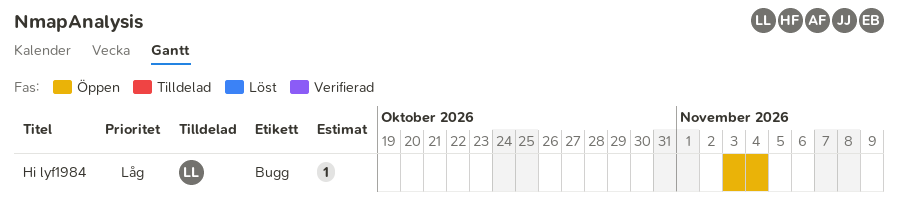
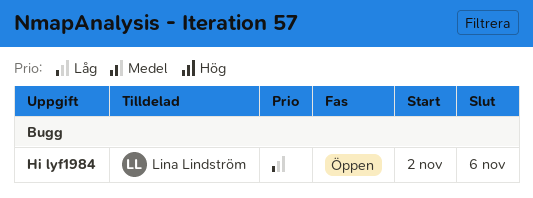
Hi lyf1984, start: Nov 3 -> Nov 2
Hi lyf1984, due: Nov 4 -> Nov 6

